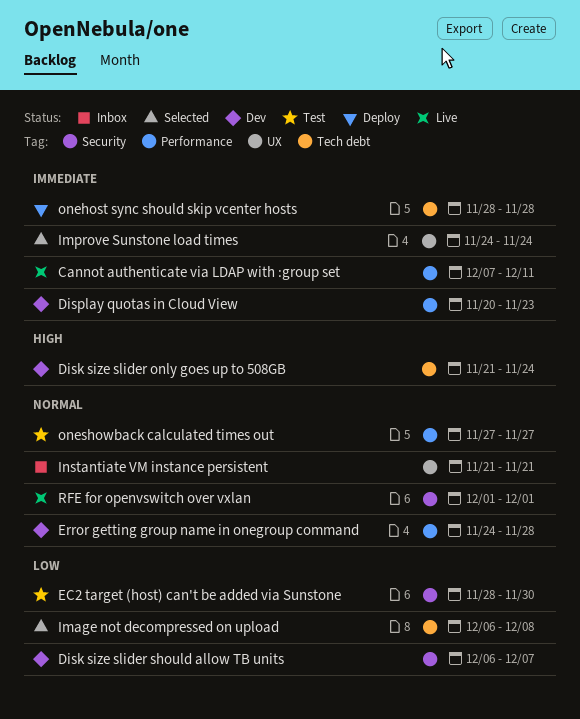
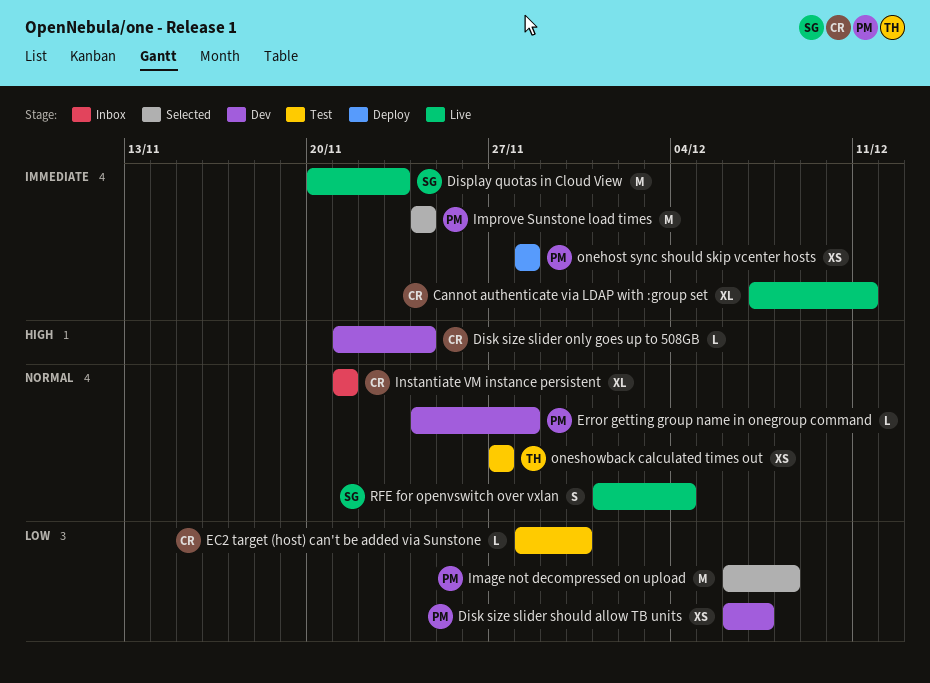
Display quotas in Cloud View, status: Dev -> Live
RFE for openvswitch over vxlan, due: Dec 1 -> Dec 4

